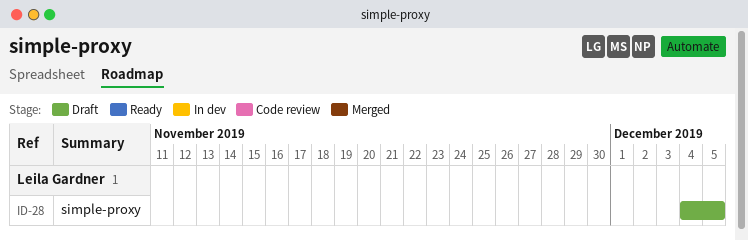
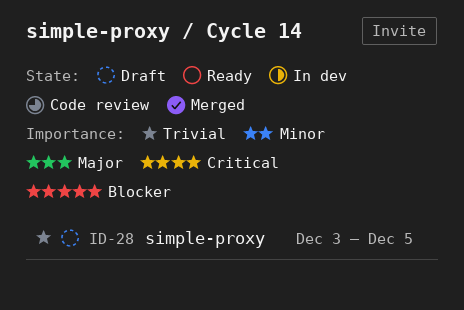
ID-28, start: Dec 4 -> Dec 3

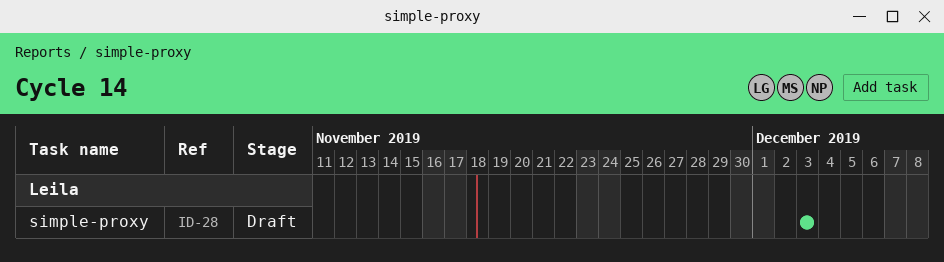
ID-28, due: Dec 5 -> Dec 3

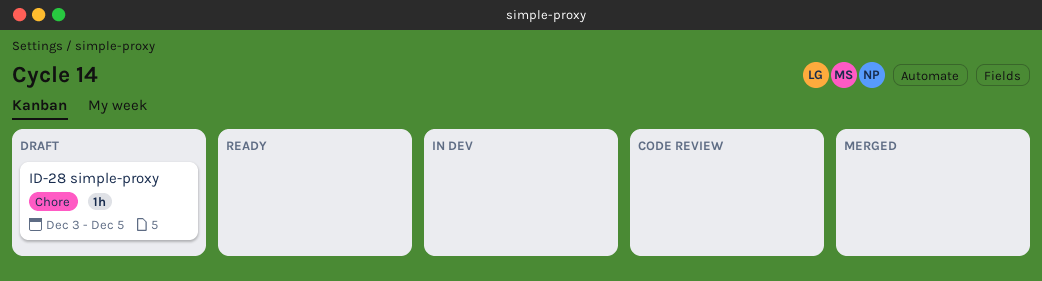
ID-28, due: Dec 3 -> Dec 5

